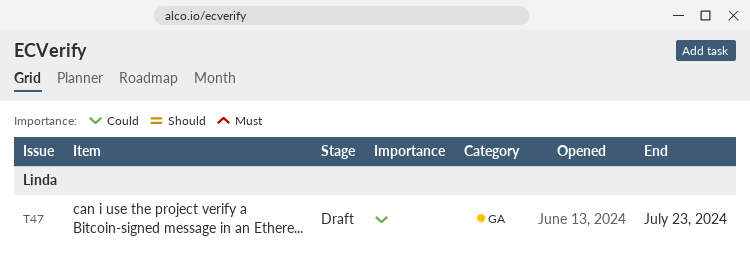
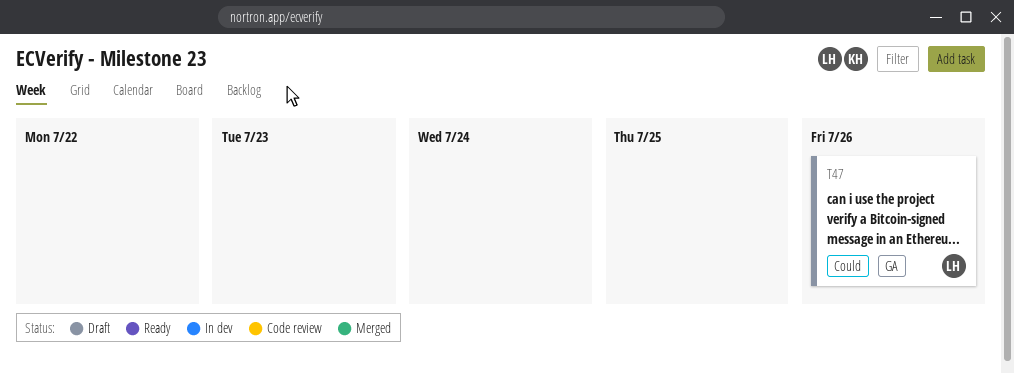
T47, due: Jul 23 -> Jul 26

